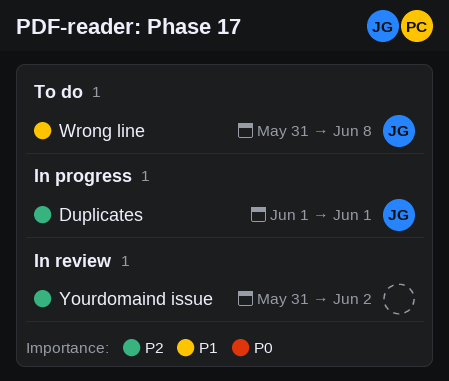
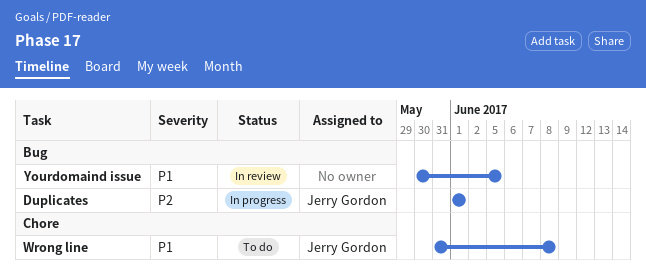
Yourdomaind issue, priority: P2 -> P1
Yourdomaind issue, start: May 31 -> May 30
Yourdomaind issue, due: Jun 2 -> Jun 5

